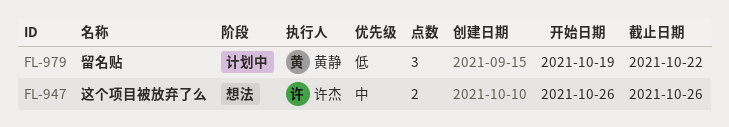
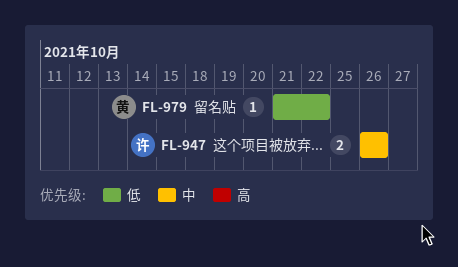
FL-979, estimate: 3 -> 1
FL-979, start: Oct 19 -> Oct 21

